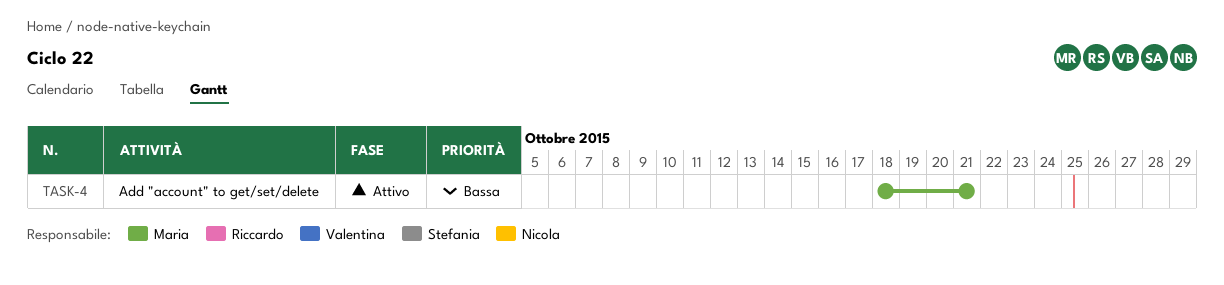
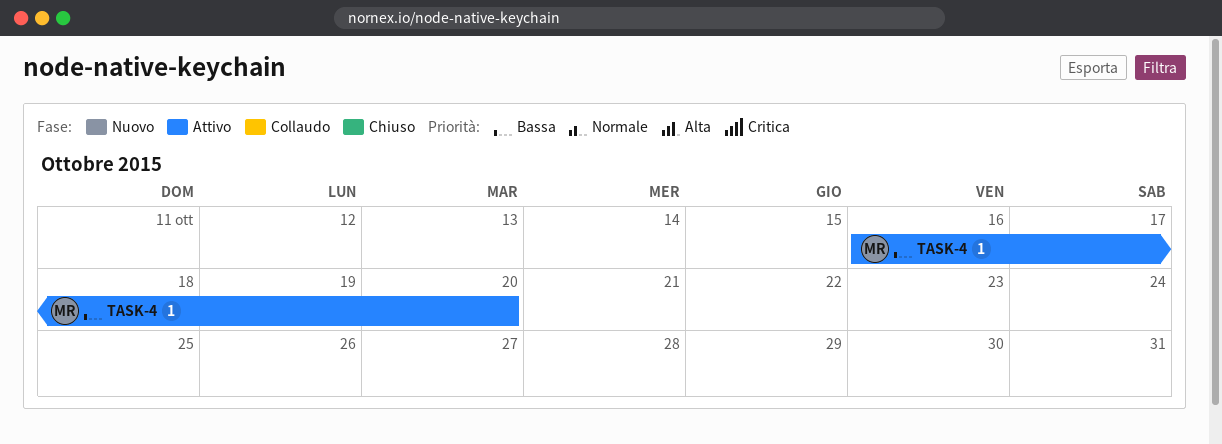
TASK-4, start: Oct 18 -> Oct 16
TASK-4, due: Oct 21 -> Oct 20

